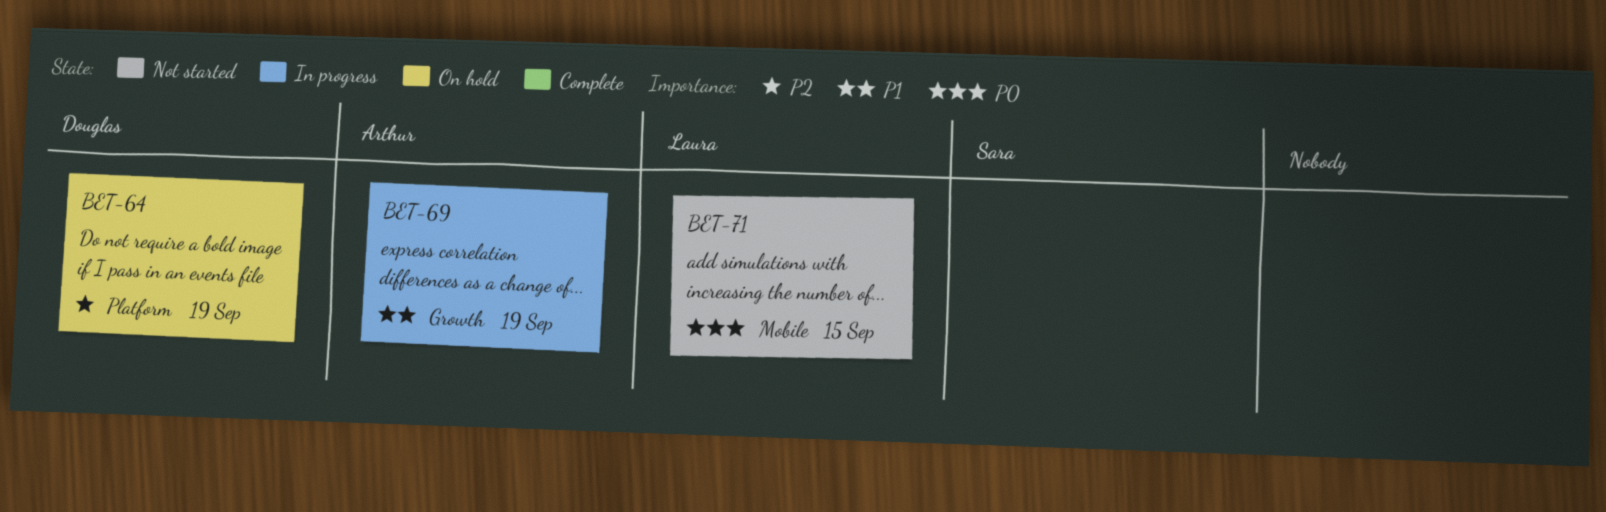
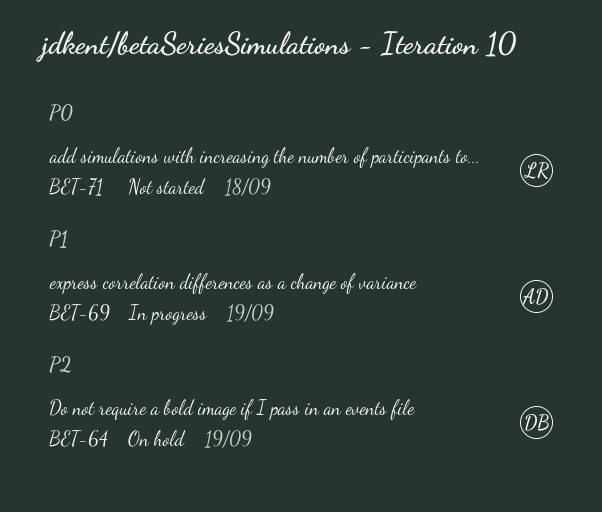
BET-71, due: Sep 15 -> Sep 18

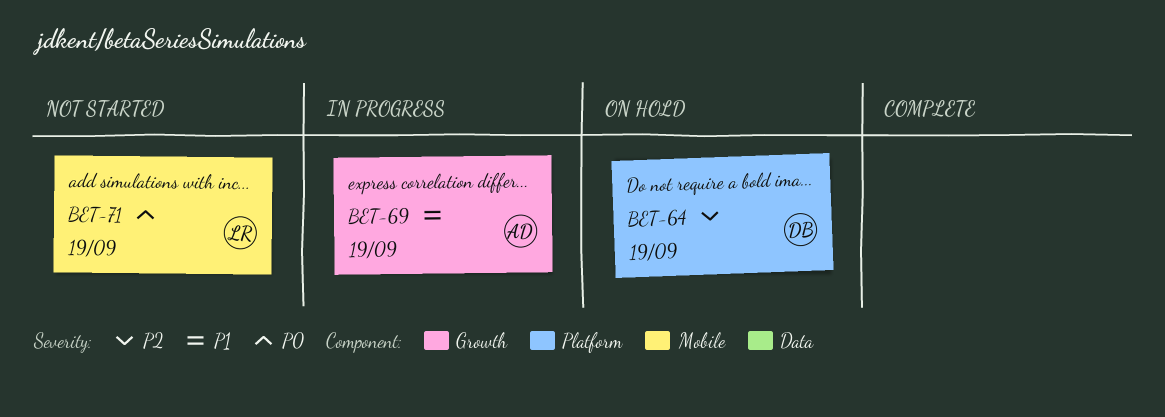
BET-71, due: Sep 18 -> Sep 19

